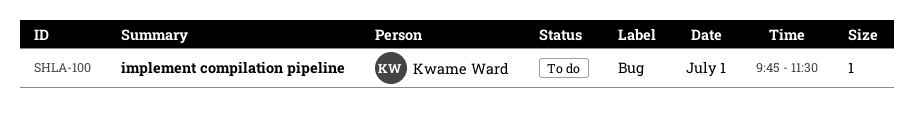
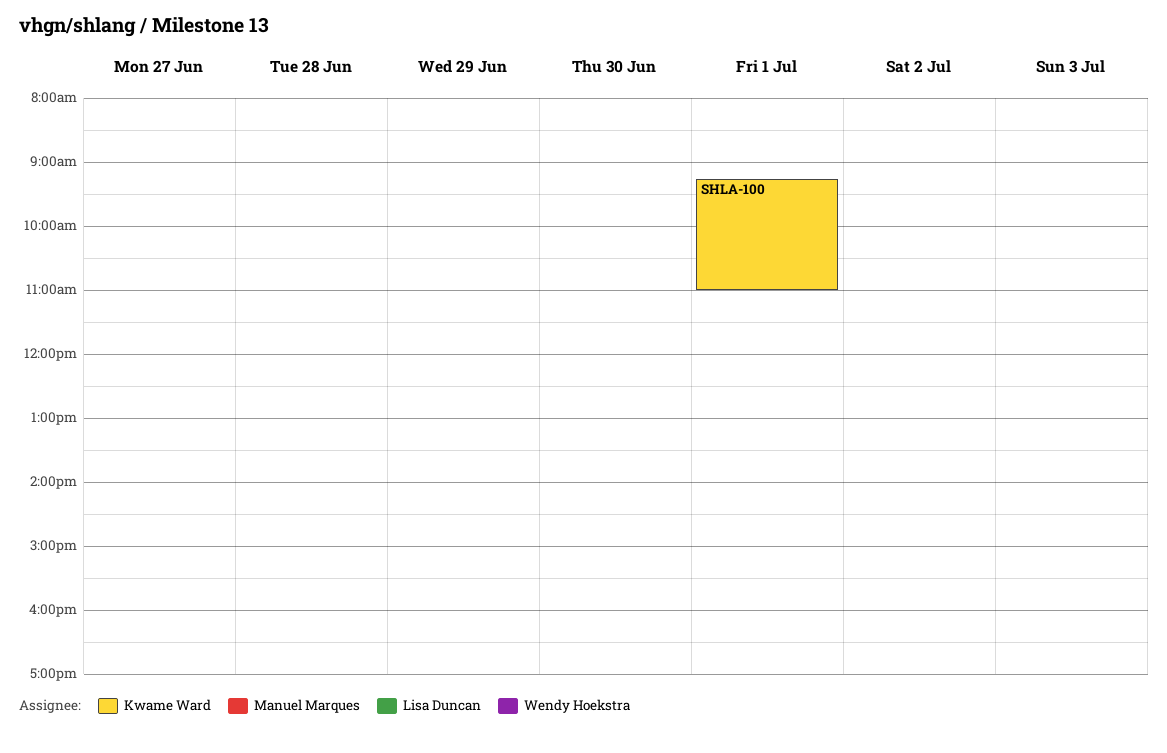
SHLA-100, begins: 09:45 -> 09:15
SHLA-100, ends: 11:30 -> 11:00

